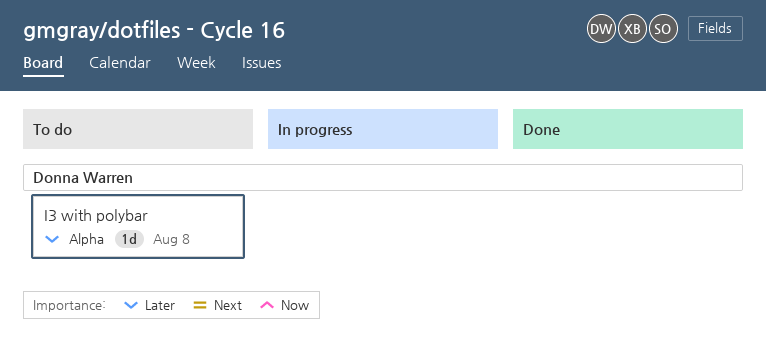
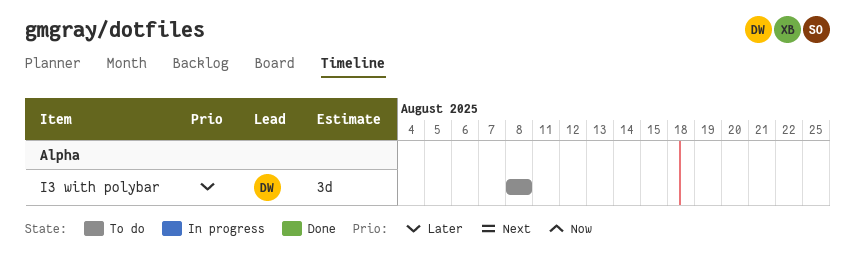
I3 with polybar, estimate: 1d -> 3d

